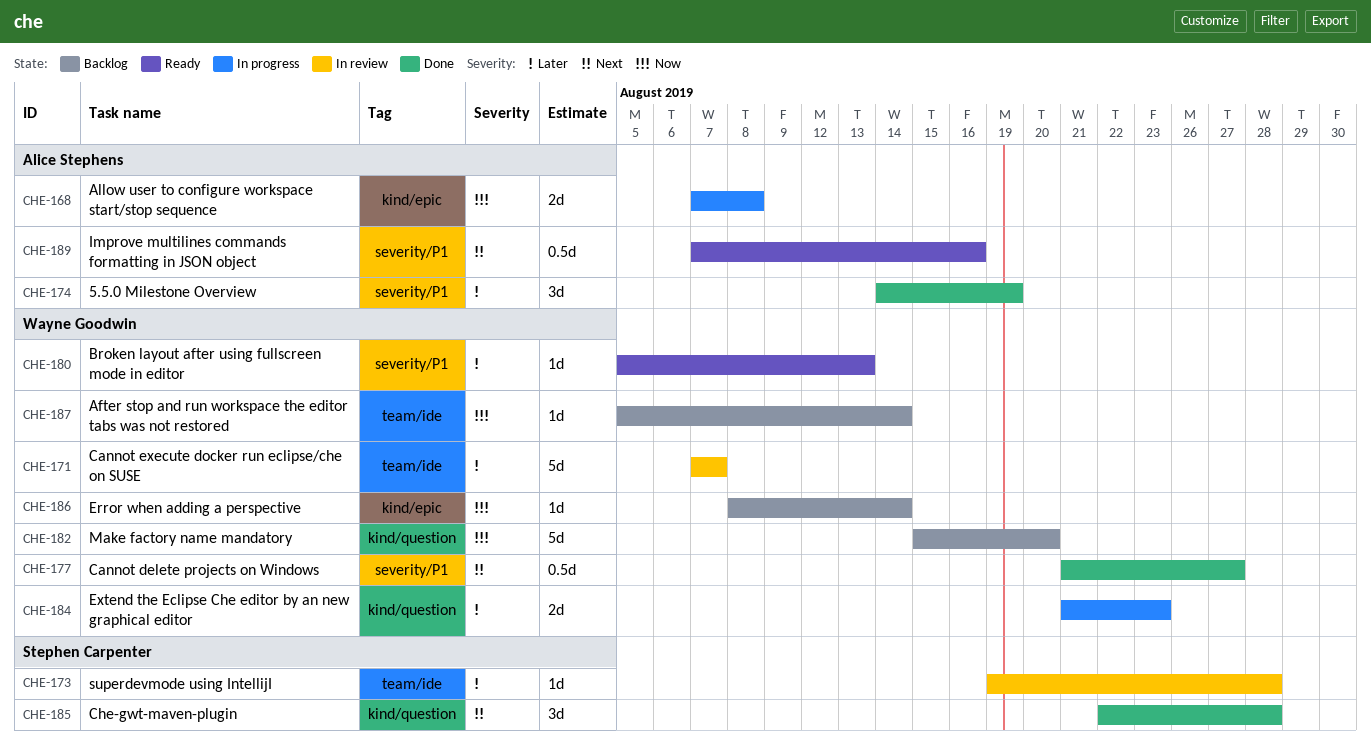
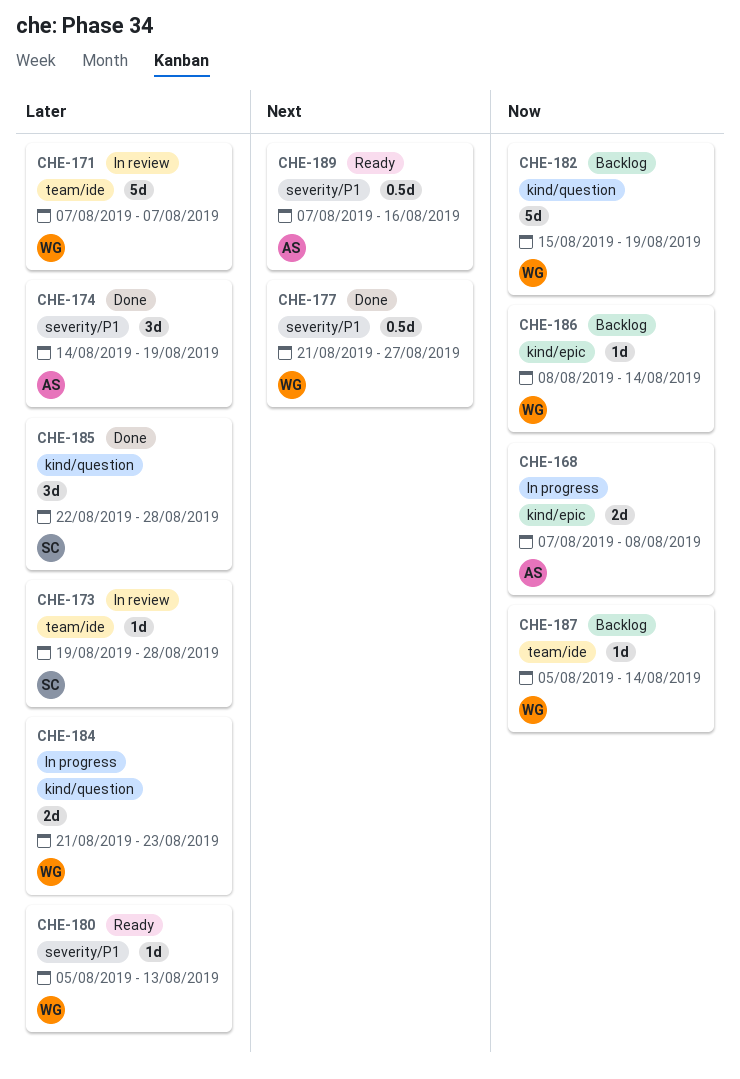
CHE-182, due: Aug 20 -> Aug 19
CHE-185, priority: Next -> Later

